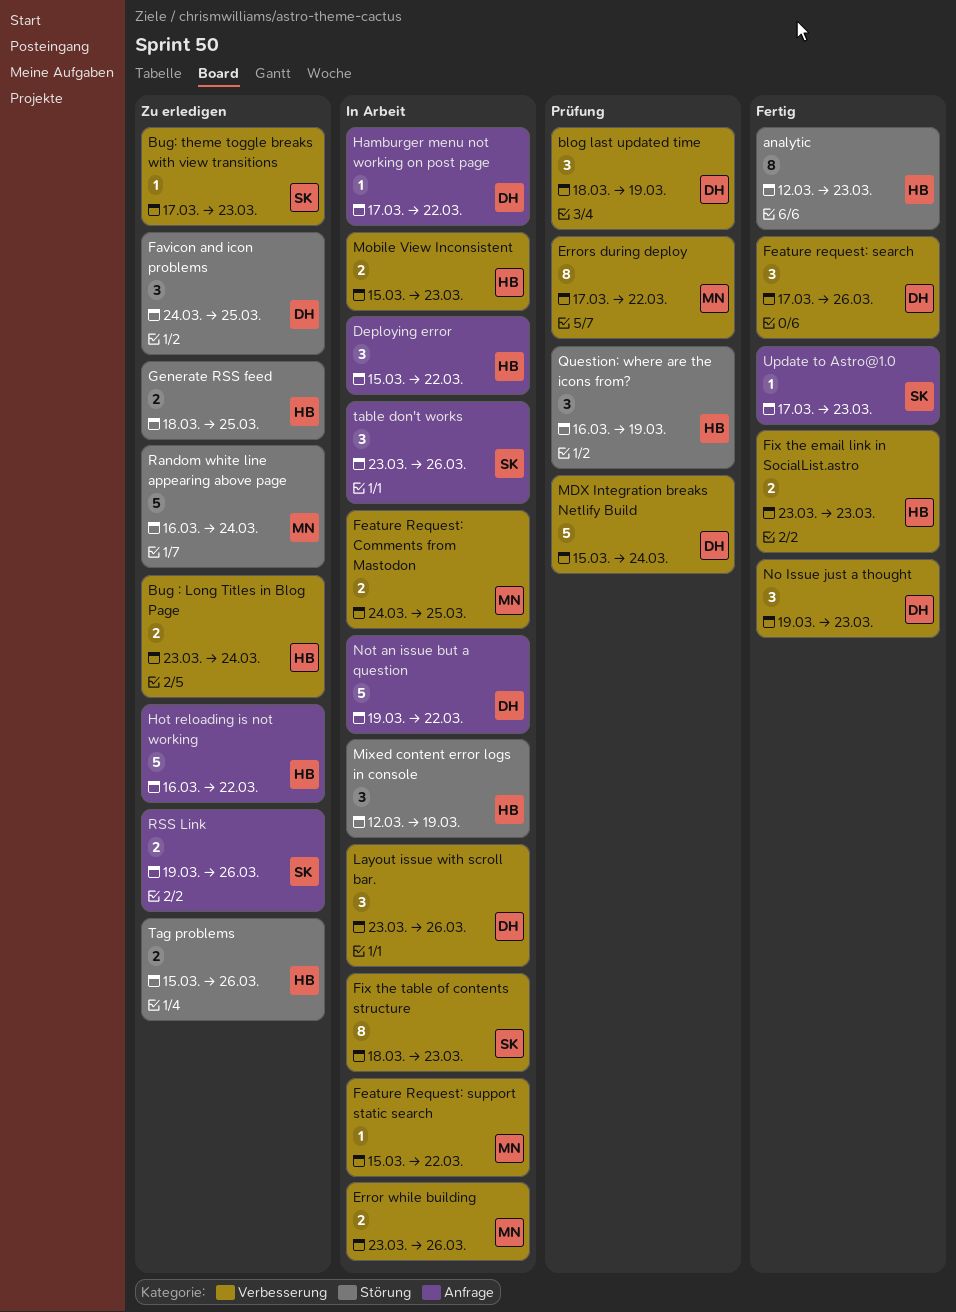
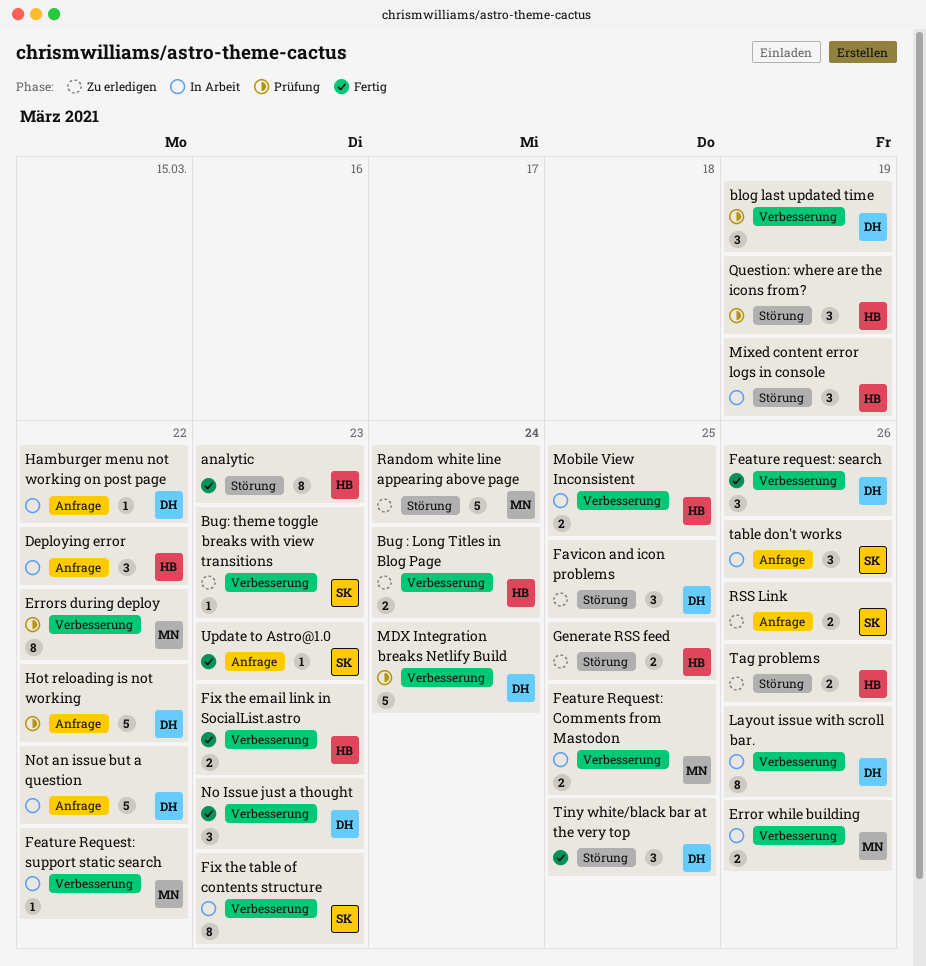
Hot reloading is not working, status: Zu erledigen -> Prüfung
Hot reloading is not working, owner: HB -> DH
Layout issue with scroll bar., estimate: 3 -> 8
Mobile View Inconsistent, due: Mar 23 -> Mar 25
Tiny white/black bar at the very top: none -> present

